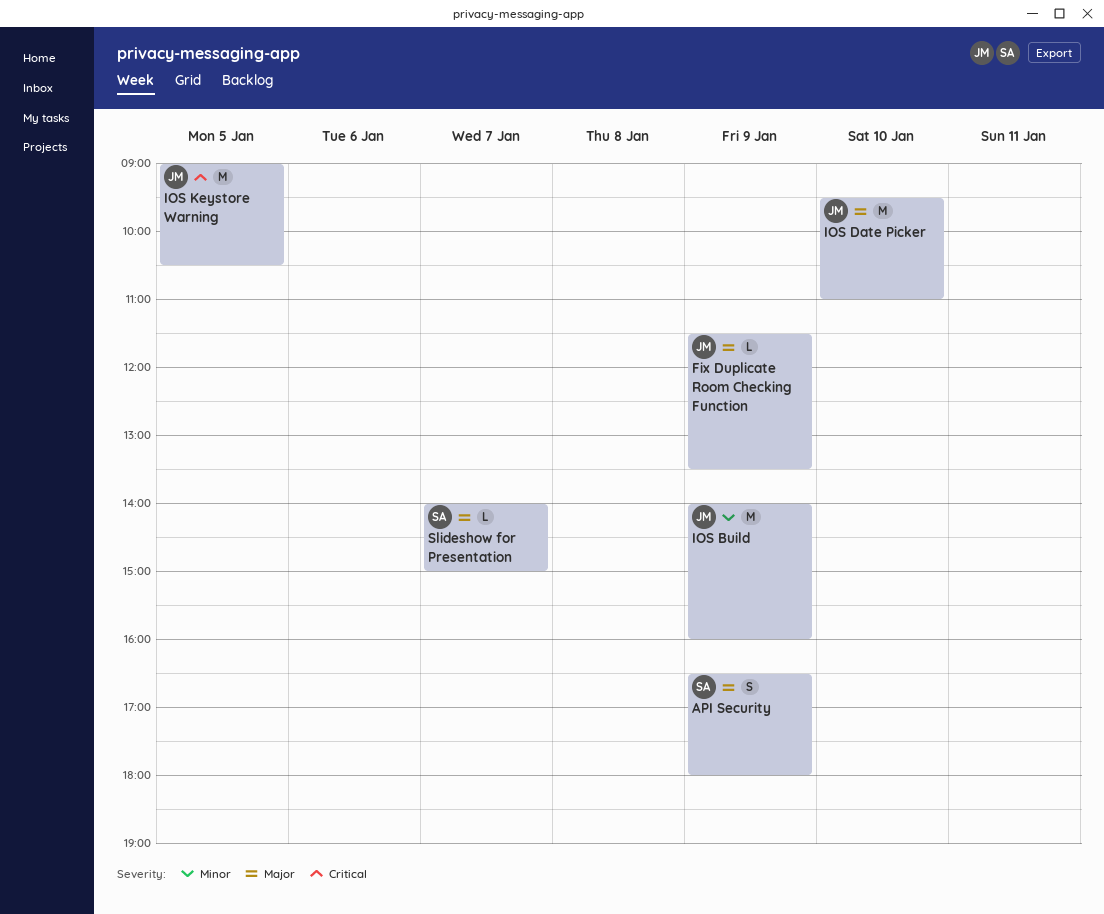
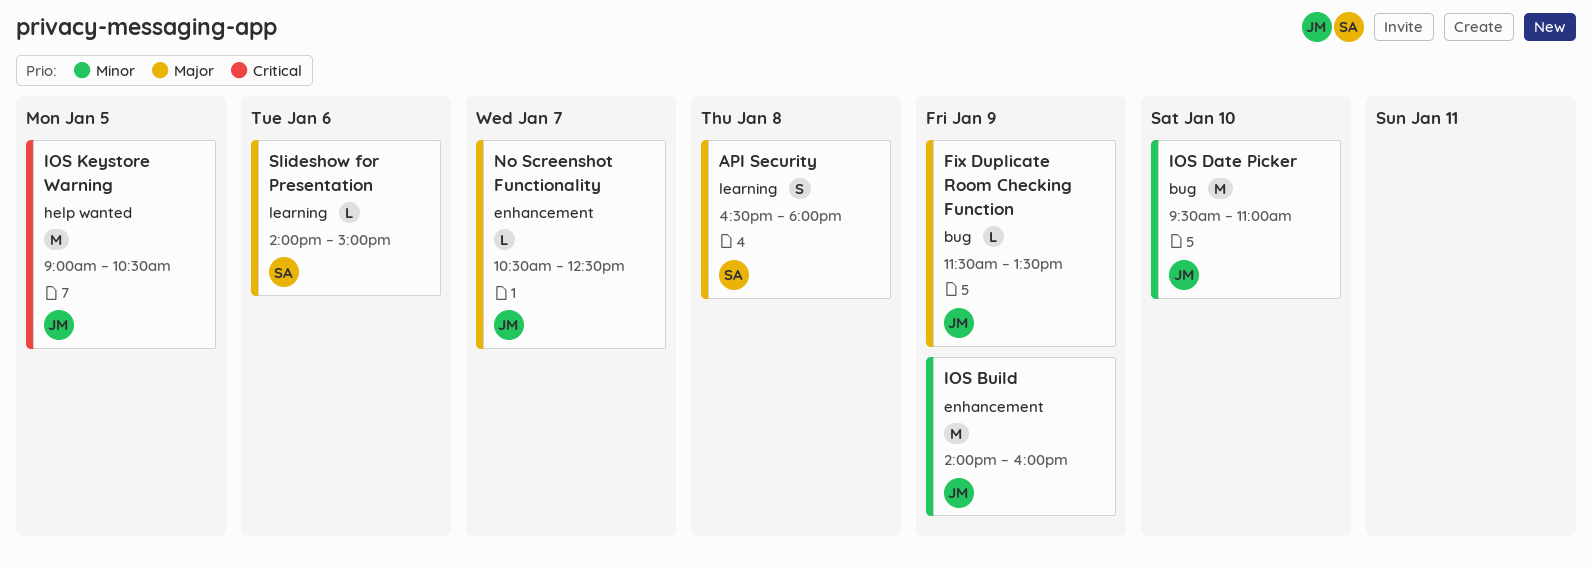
API Security, day: Jan 9 -> Jan 8
IOS Date Picker, priority: Major -> Minor
No Screenshot Functionality: none -> present
Slideshow for Presentation, day: Jan 7 -> Jan 6

